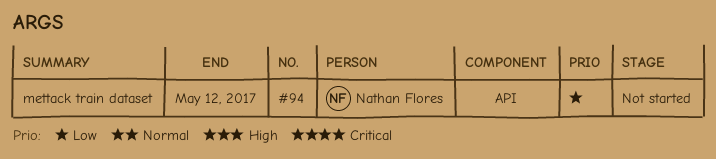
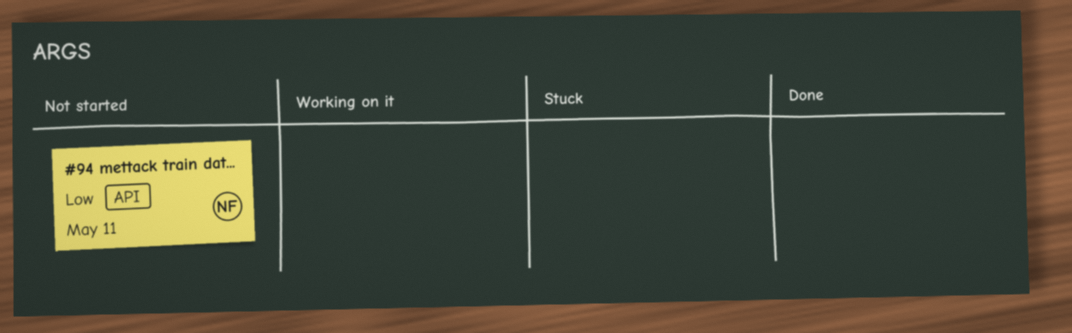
#94, due: May 12 -> May 11

